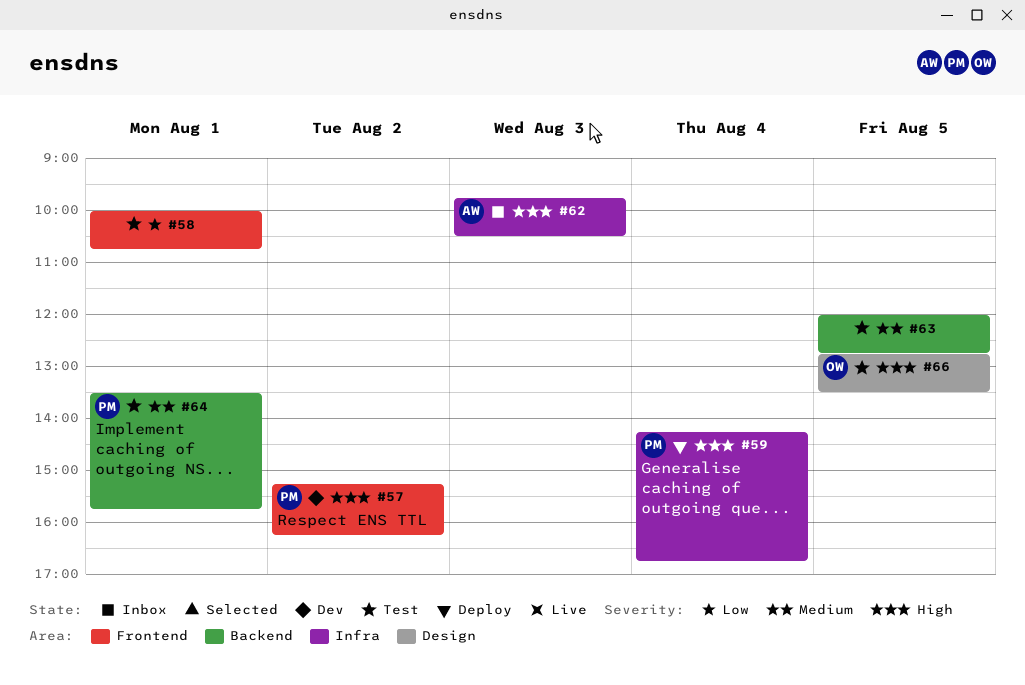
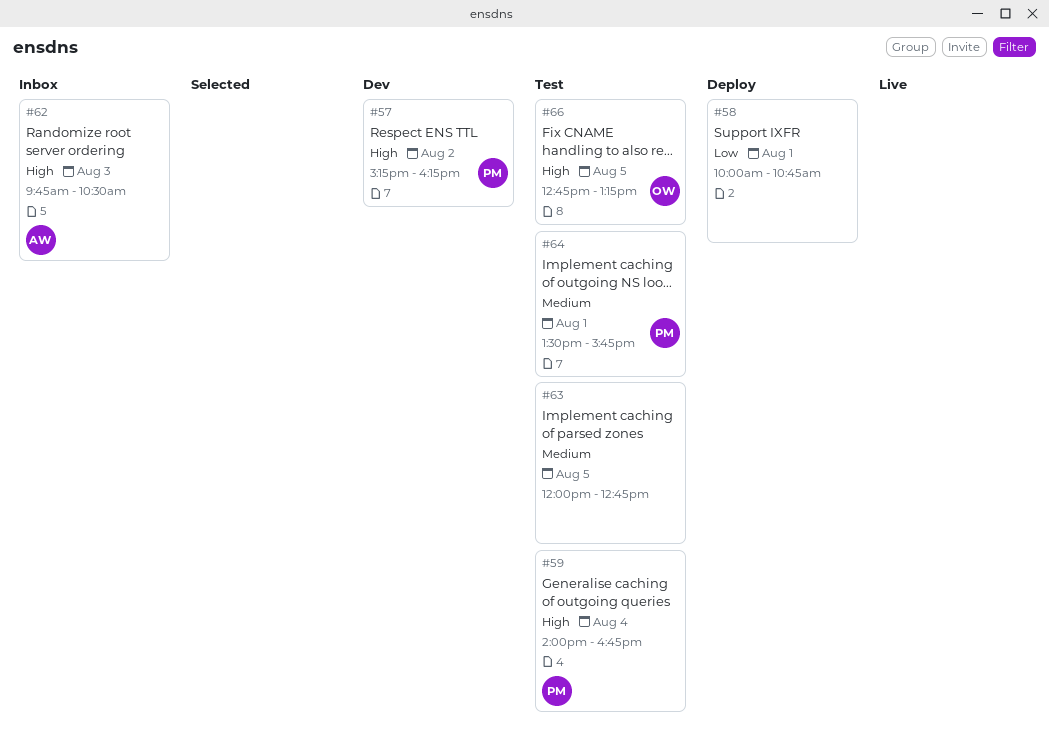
#58, status: Test -> Deploy
#59, status: Deploy -> Test
#59, begins: 14:15 -> 14:00
#66, ends: 13:30 -> 13:15

